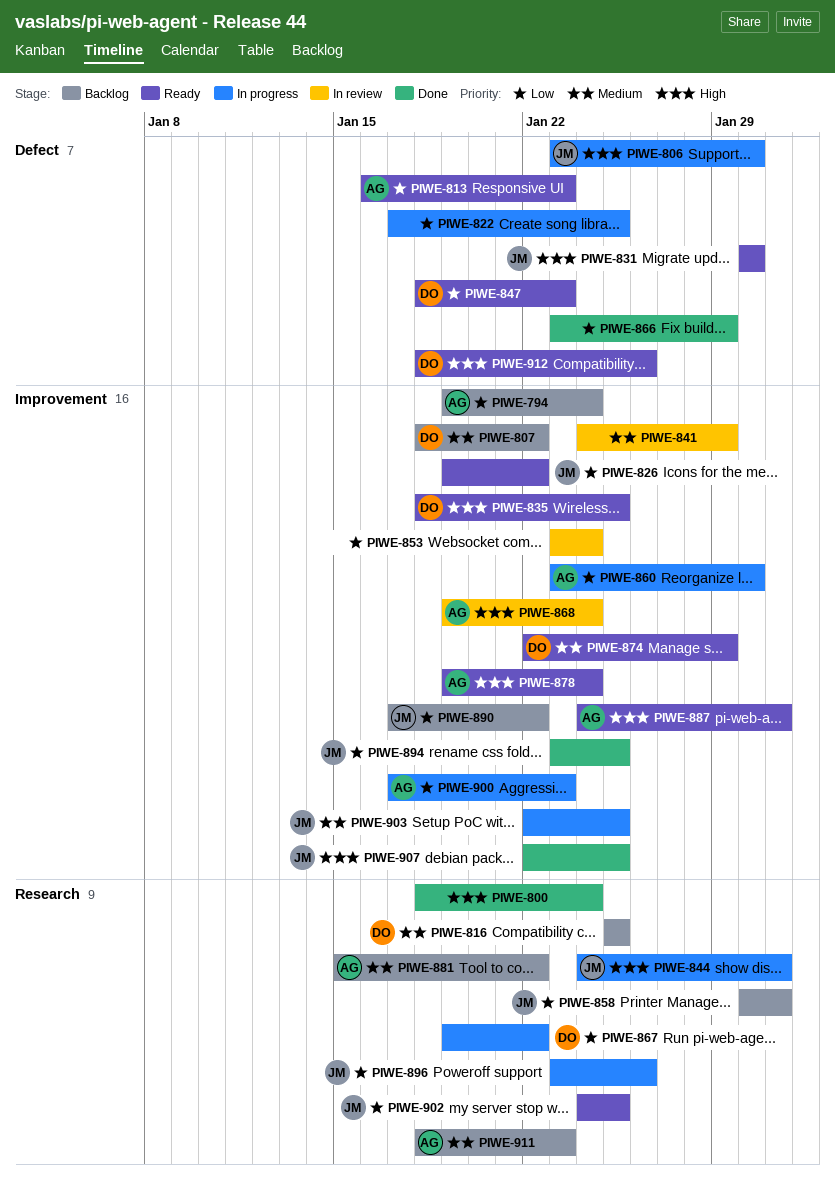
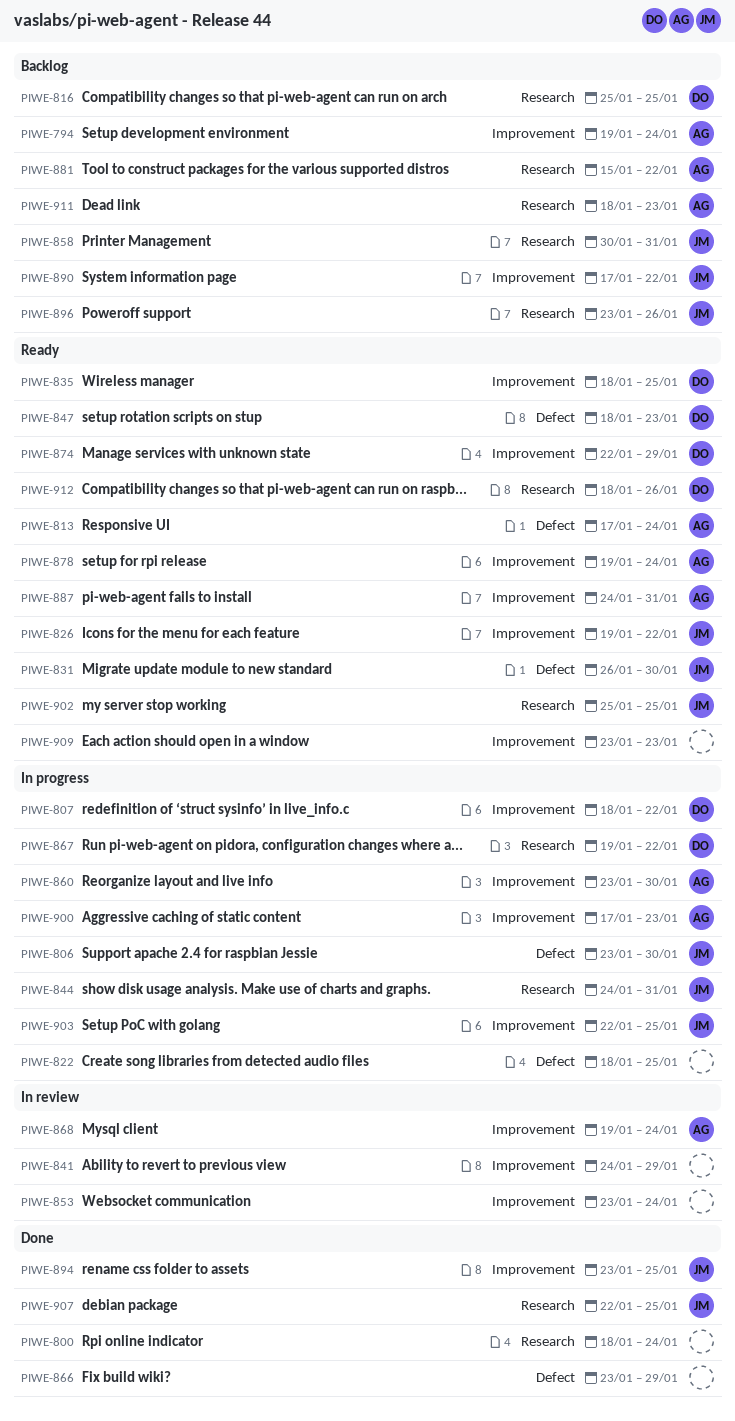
PIWE-807, status: Backlog -> In progress
PIWE-813, start: Jan 16 -> Jan 17
PIWE-813, due: Jan 23 -> Jan 24
PIWE-822, start: Jan 17 -> Jan 18
PIWE-831, start: Jan 30 -> Jan 26
PIWE-896, status: In progress -> Backlog
PIWE-902, start: Jan 24 -> Jan 25
PIWE-907, label: Improvement -> Research
PIWE-909: none -> present
PIWE-912, label: Defect -> Research

